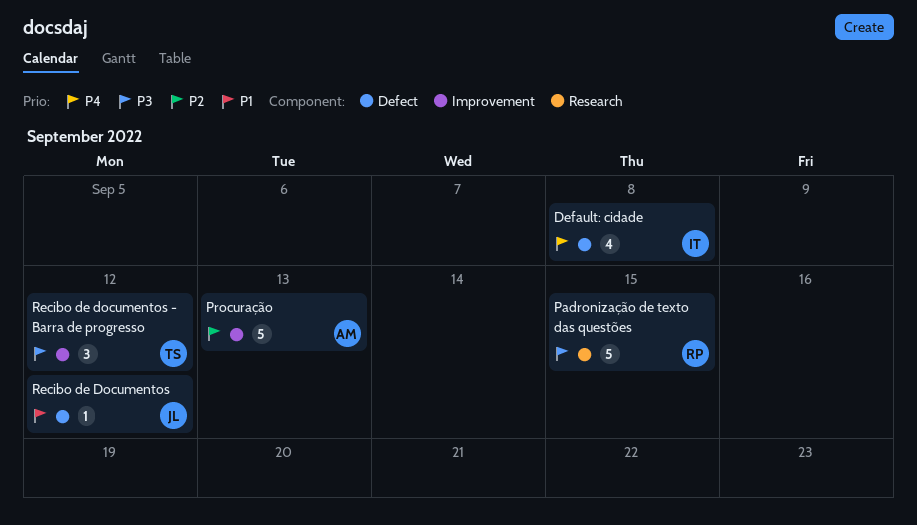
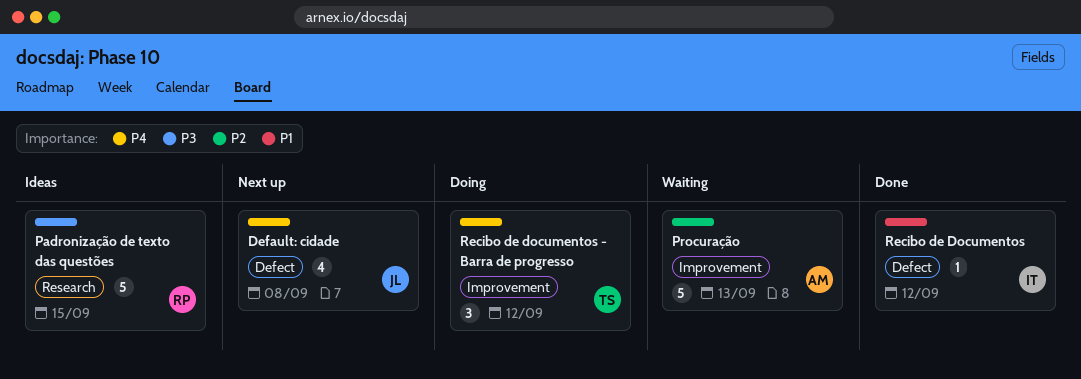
Default: cidade, owner: IT -> JL
Recibo de Documentos, owner: JL -> IT
Recibo de documentos - Barra de progresso, priority: P3 -> P4

